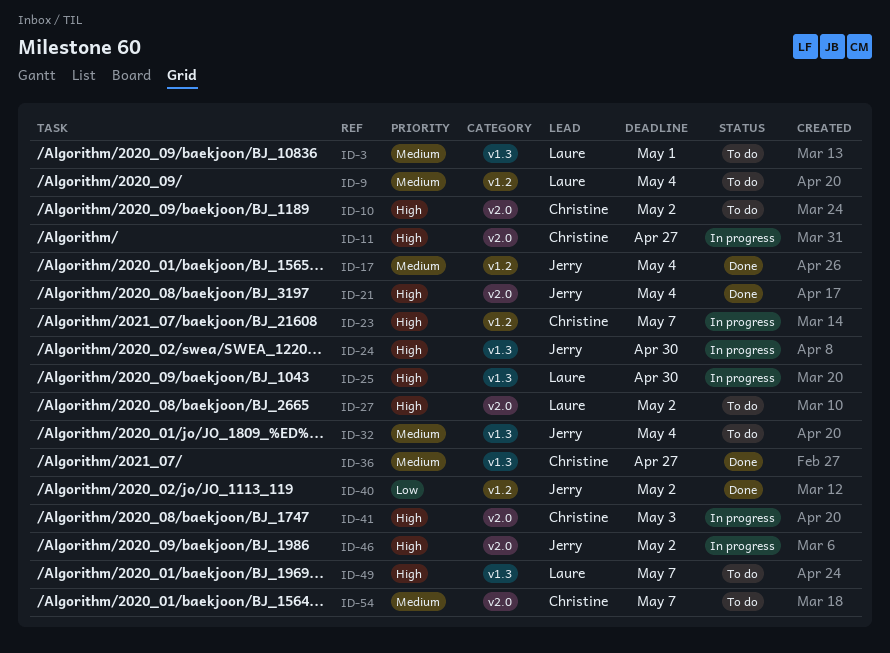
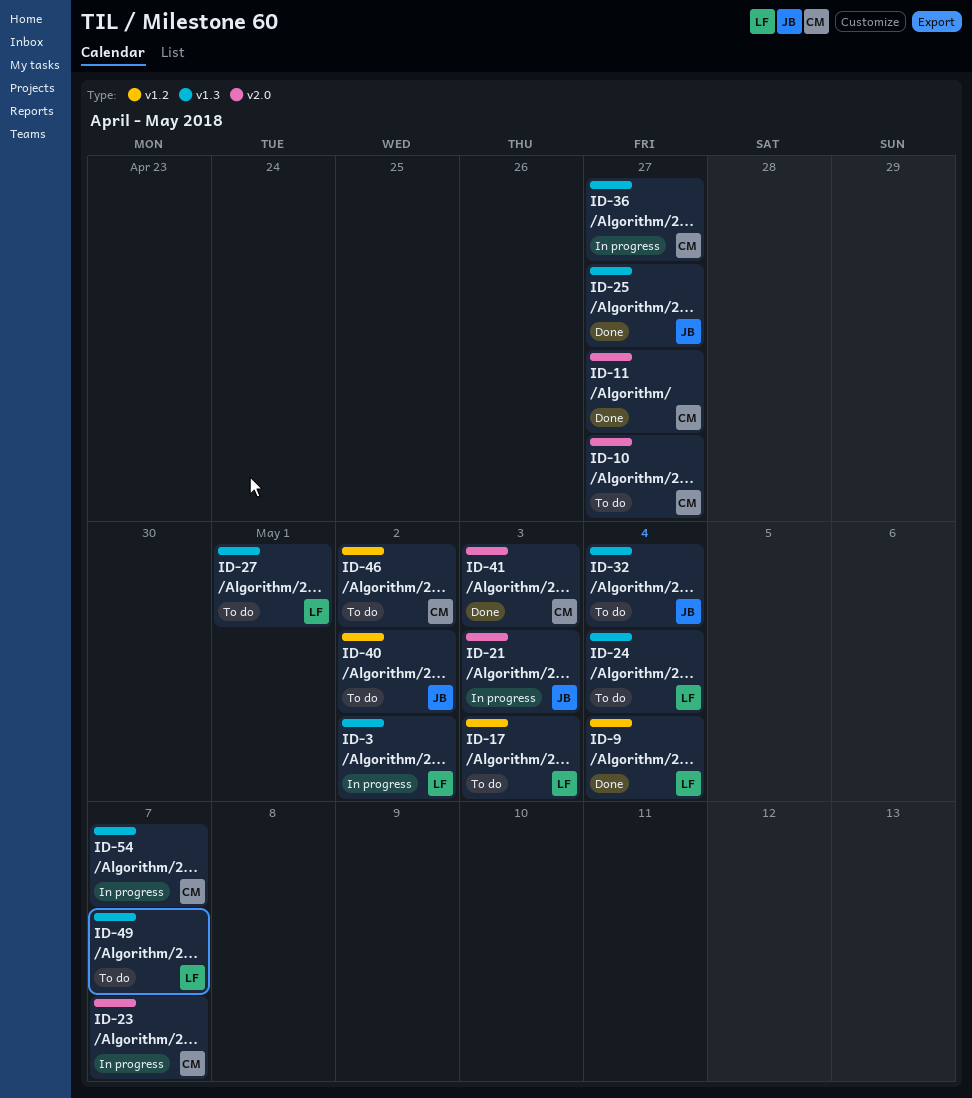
ID-3, status: To do -> In progress
ID-3, due: May 1 -> May 2
ID-9, status: To do -> Done
ID-10, due: May 2 -> Apr 27
ID-11, status: In progress -> Done
ID-17, status: Done -> To do
ID-17, owner: Jerry -> Laure
ID-17, due: May 4 -> May 3
ID-21, status: Done -> In progress
ID-21, due: May 4 -> May 3
ID-23, label: v1.2 -> v2.0
ID-24, status: In progress -> To do
ID-24, owner: Jerry -> Laure
ID-24, due: Apr 30 -> May 4
ID-25, status: In progress -> Done
ID-25, owner: Laure -> Jerry
ID-25, due: Apr 30 -> Apr 27
ID-27, label: v2.0 -> v1.3
ID-27, due: May 2 -> May 1
ID-36, status: Done -> In progress
ID-40, status: Done -> To do
ID-41, status: In progress -> Done
ID-46, status: In progress -> To do
ID-46, owner: Jerry -> Christine
ID-46, label: v2.0 -> v1.2
ID-54, status: To do -> In progress
ID-54, label: v2.0 -> v1.3

